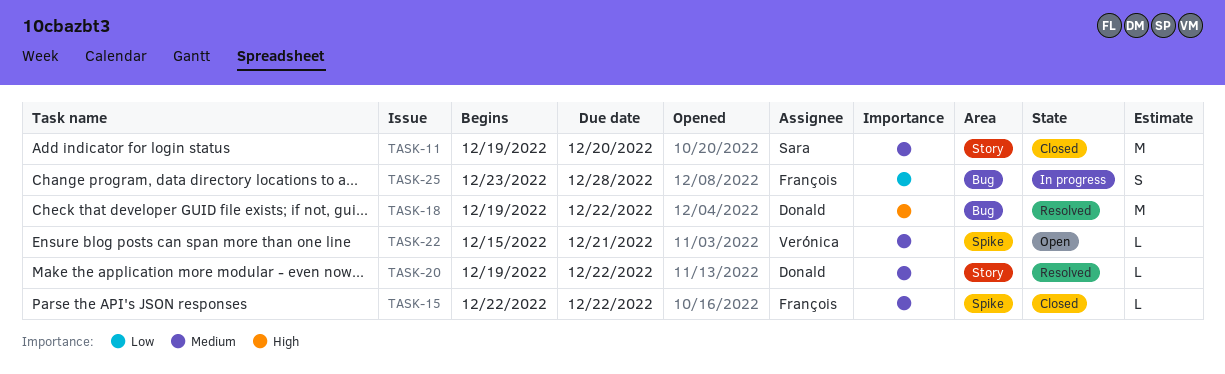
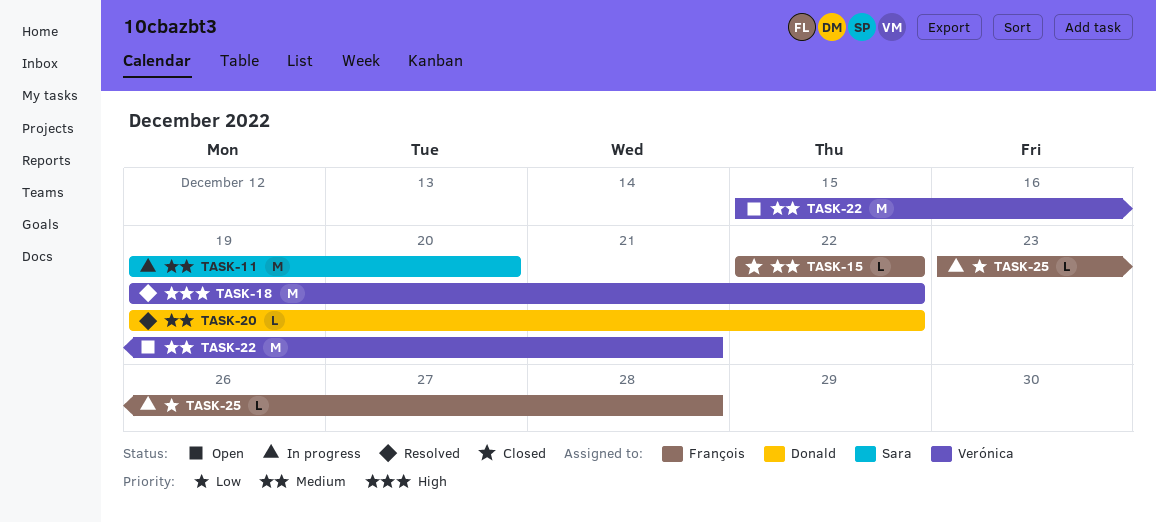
TASK-11, status: Closed -> In progress
TASK-18, owner: Donald -> Verónica
TASK-22, estimate: L -> M
TASK-25, estimate: S -> L

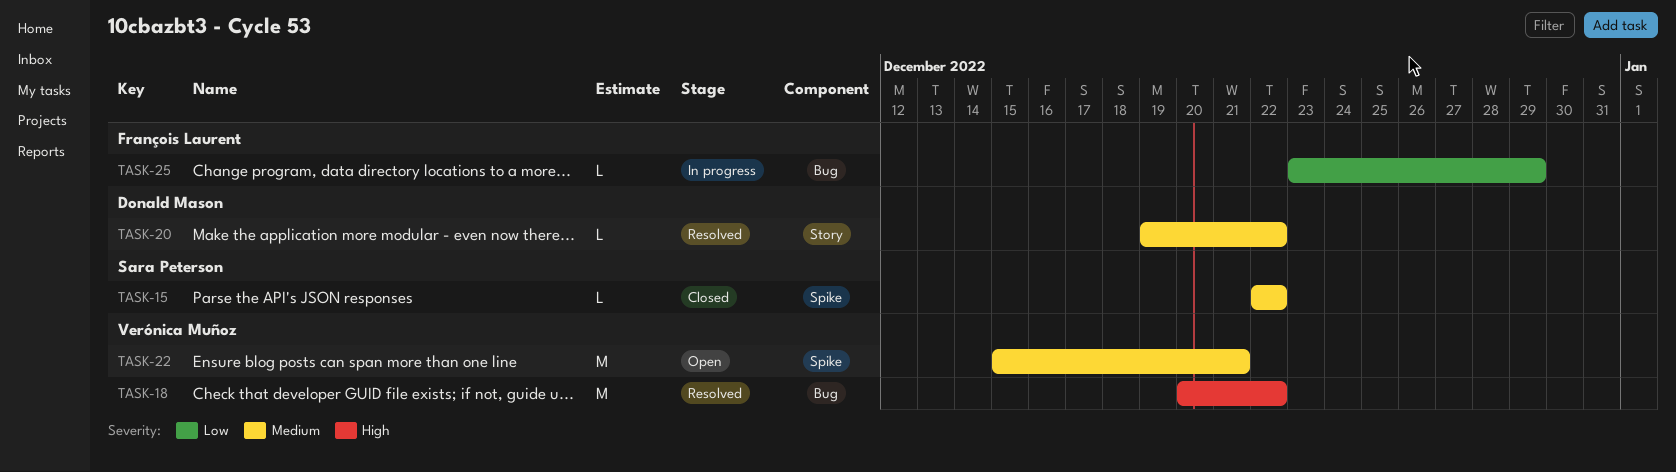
TASK-11: present -> none
TASK-15, owner: François Laurent -> Sara Peterson
TASK-18, start: Dec 19 -> Dec 20
TASK-25, due: Dec 28 -> Dec 29

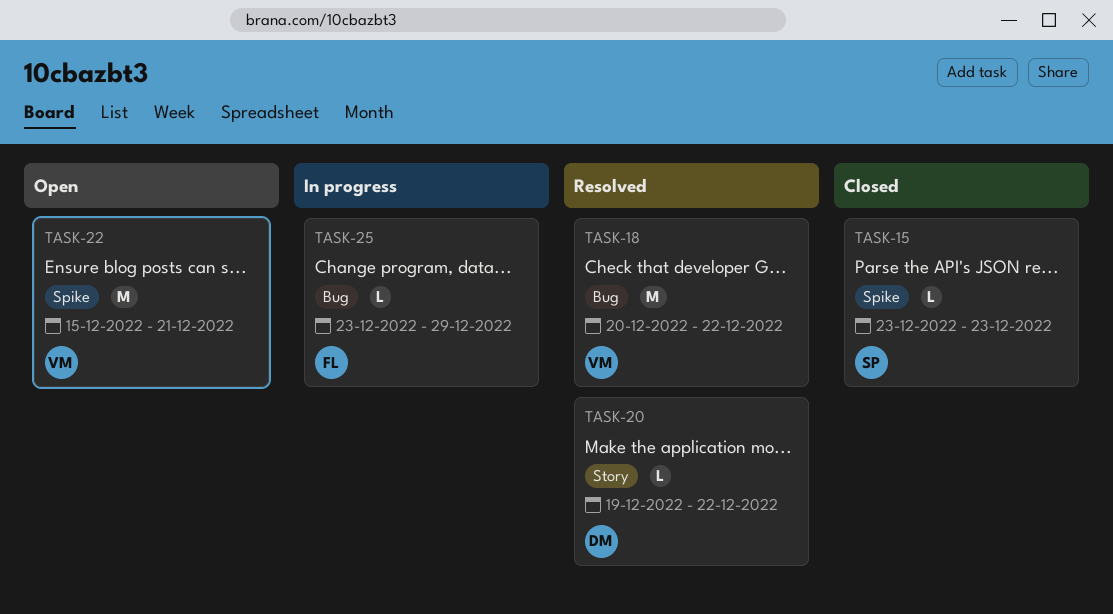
TASK-15, start: Dec 22 -> Dec 23
TASK-15, due: Dec 22 -> Dec 23

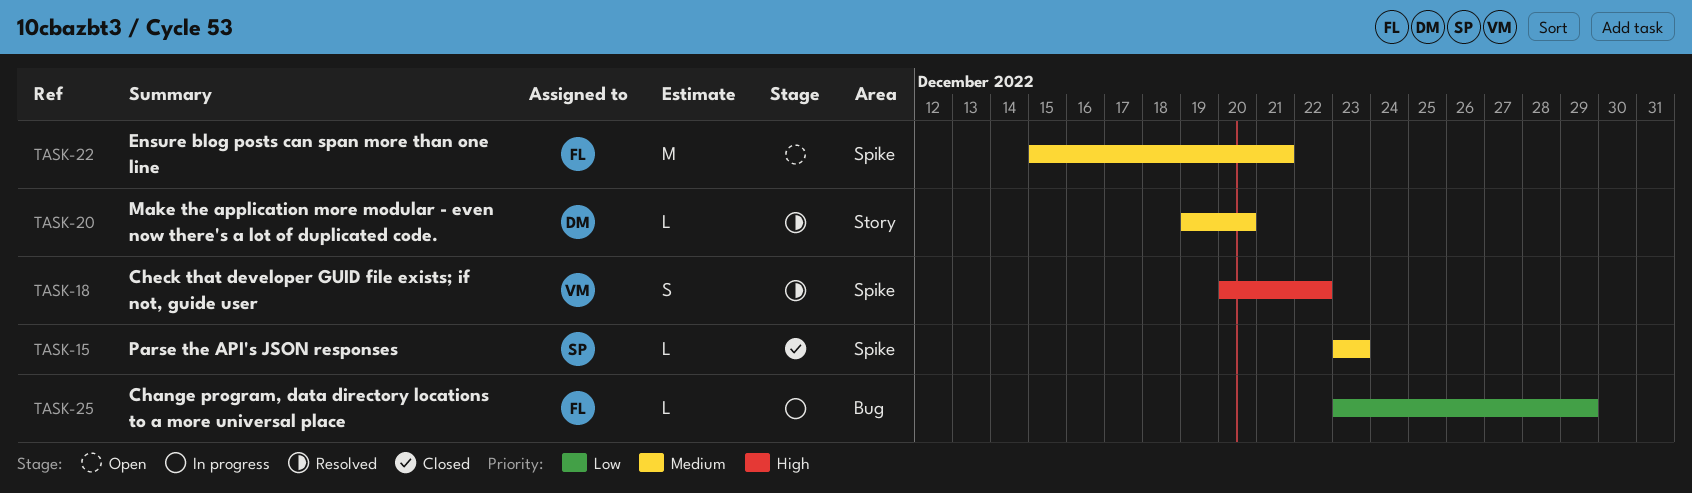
TASK-18, label: Bug -> Spike
TASK-18, estimate: M -> S
TASK-20, due: Dec 22 -> Dec 20
TASK-22, owner: VM -> FL

